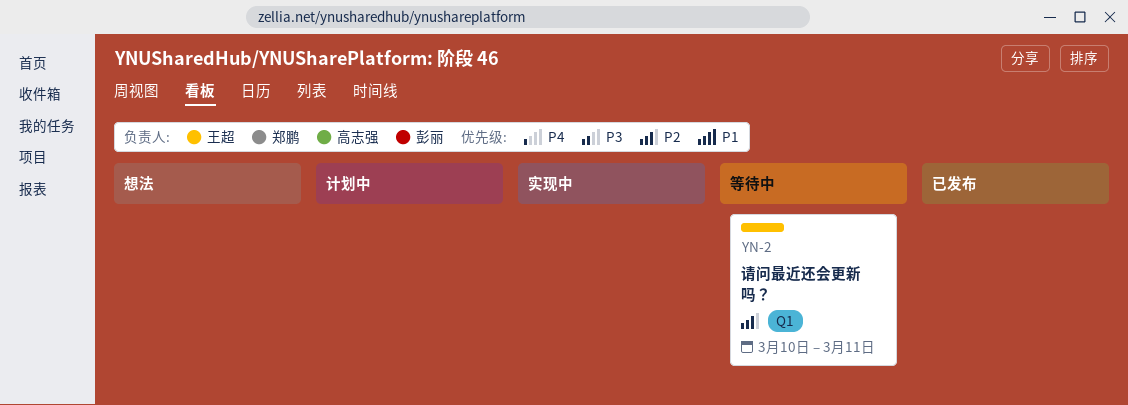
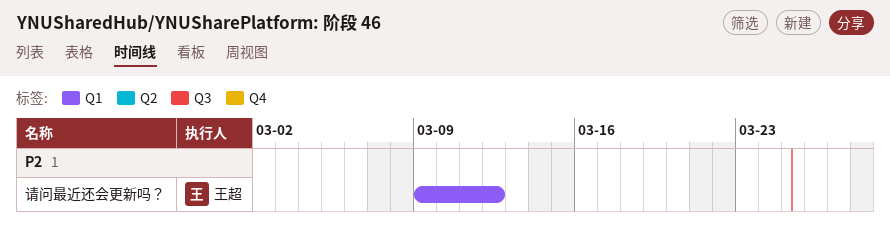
请问最近还会更新吗？, start: Mar 10 -> Mar 9
请问最近还会更新吗？, due: Mar 11 -> Mar 12

